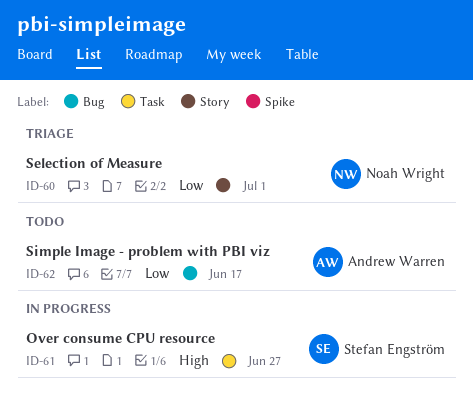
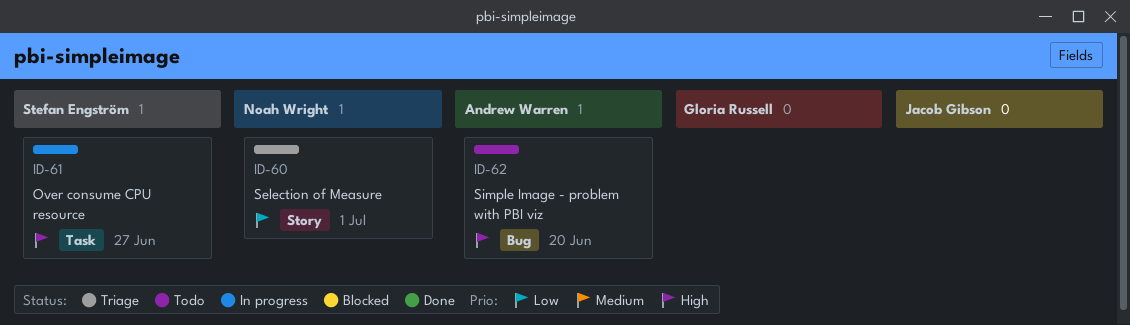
ID-62, priority: Low -> High
ID-62, due: Jun 17 -> Jun 20

